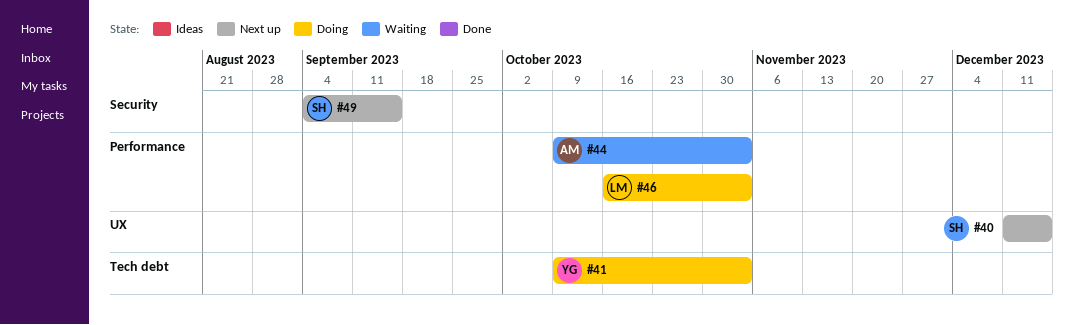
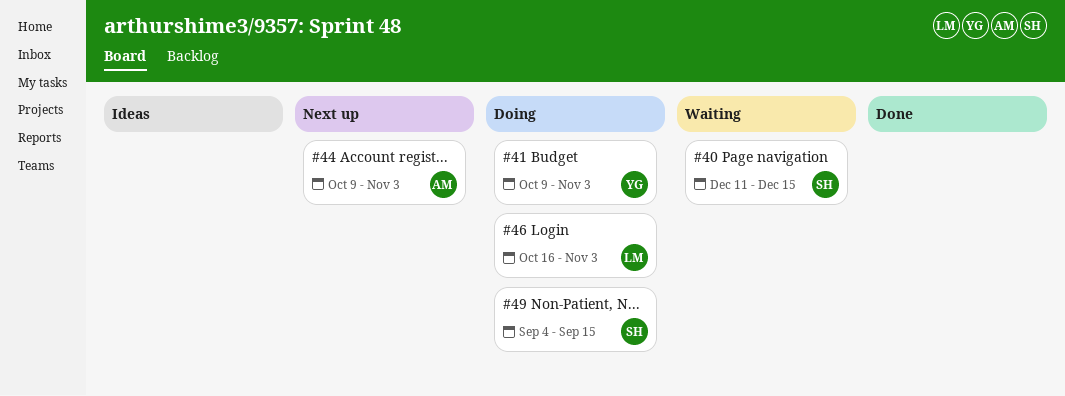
#40, status: Next up -> Waiting
#44, status: Waiting -> Next up
#49, status: Next up -> Doing

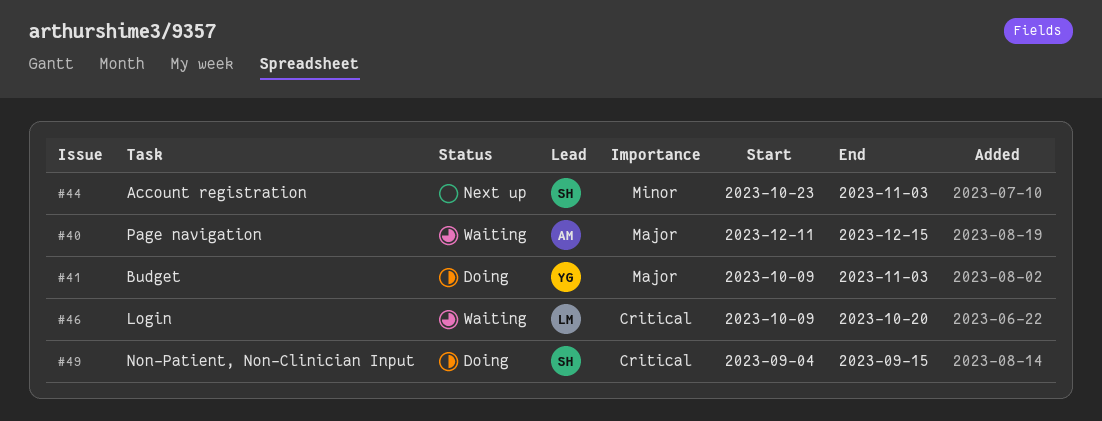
#40, owner: SH -> AM
#44, owner: AM -> SH
#44, start: Oct 9 -> Oct 23
#46, status: Doing -> Waiting
#46, start: Oct 16 -> Oct 9
#46, due: Nov 3 -> Oct 20

